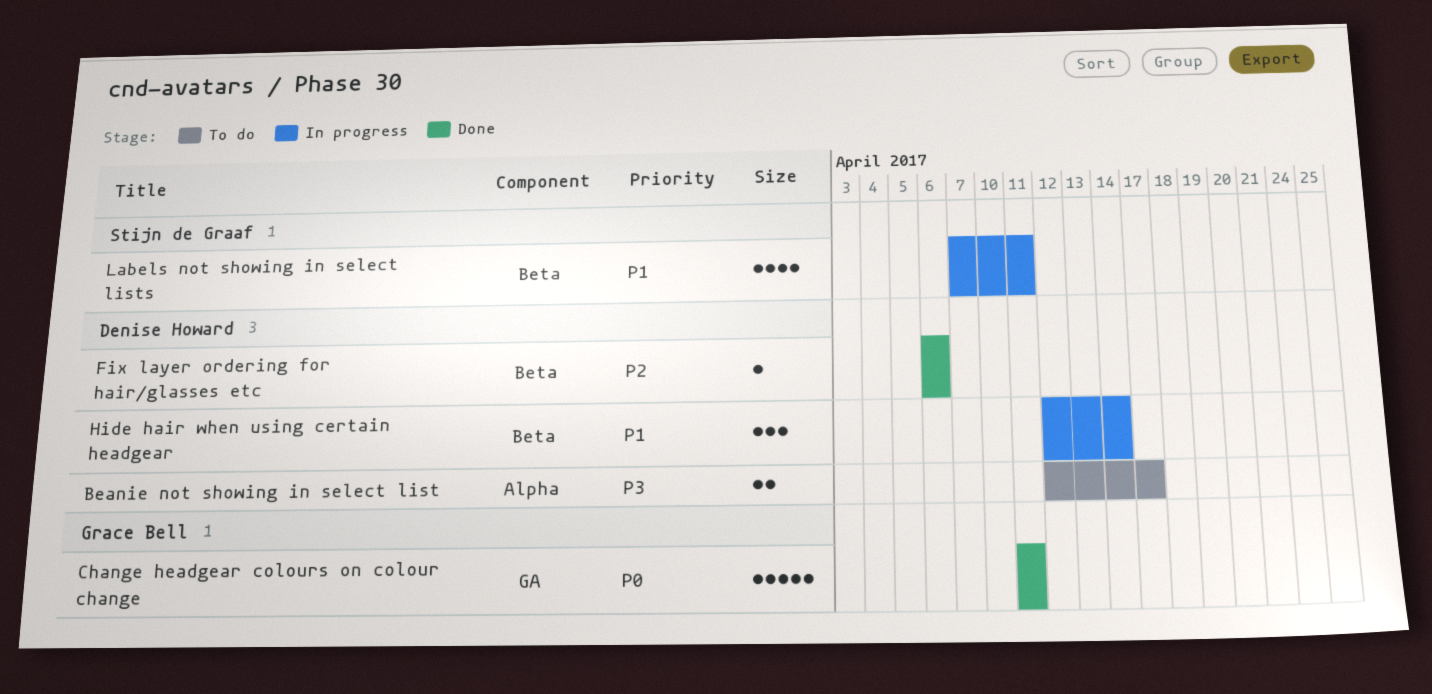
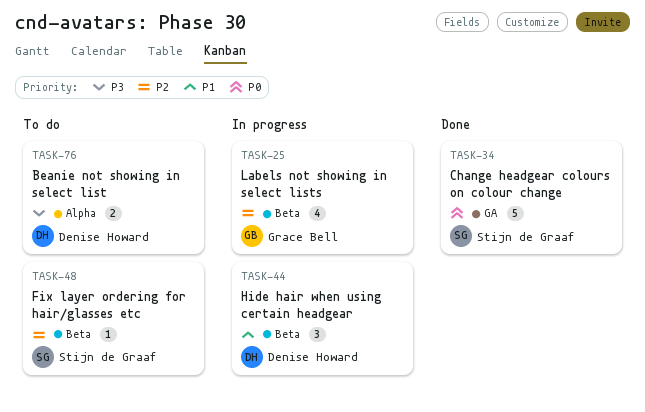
Change headgear colours on colour change, owner: Grace Bell -> Stijn de Graaf
Fix layer ordering for hair/glasses etc, status: Done -> To do
Fix layer ordering for hair/glasses etc, owner: Denise Howard -> Stijn de Graaf
Labels not showing in select lists, owner: Stijn de Graaf -> Grace Bell
Labels not showing in select lists, priority: P1 -> P2

